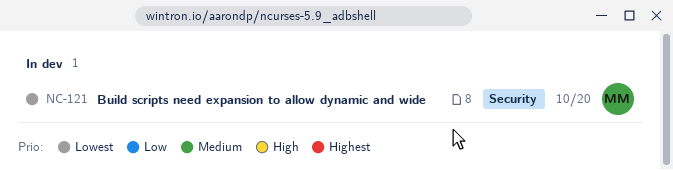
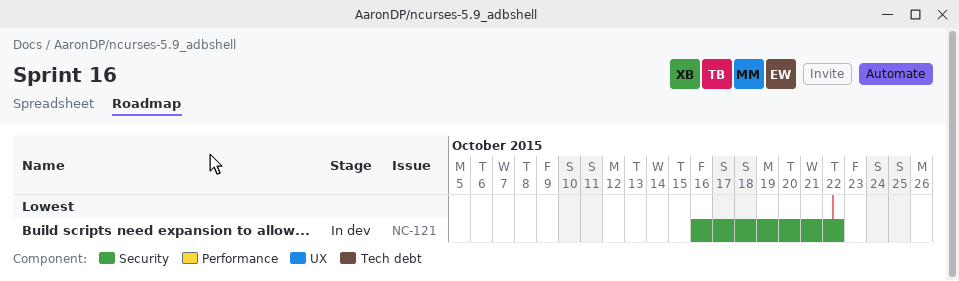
NC-121, due: Oct 20 -> Oct 22

